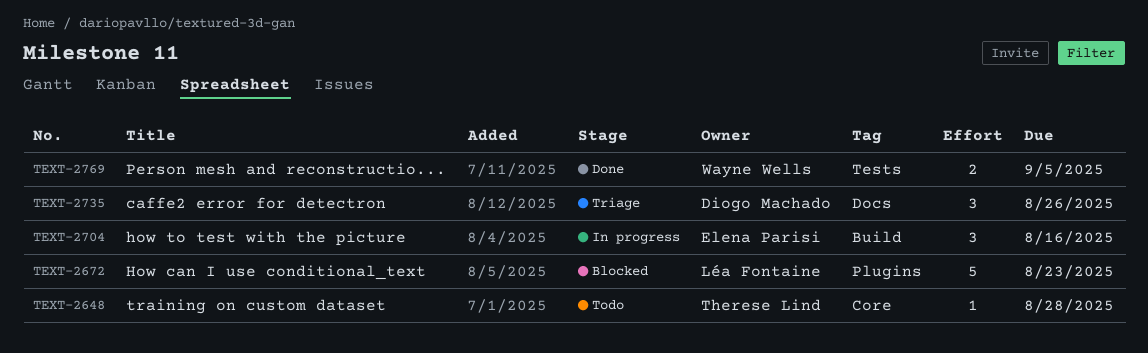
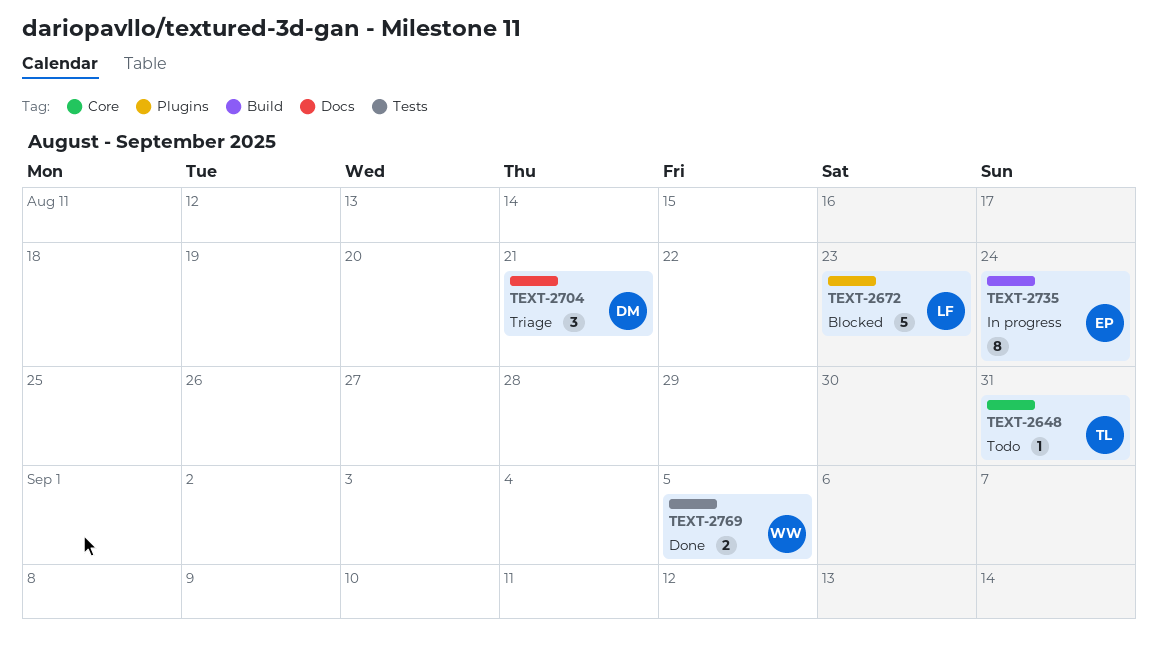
TEXT-2648, due: Aug 28 -> Aug 31
TEXT-2704, status: In progress -> Triage
TEXT-2704, owner: Elena Parisi -> Diogo Machado
TEXT-2704, label: Build -> Docs
TEXT-2704, due: Aug 16 -> Aug 21
TEXT-2735, status: Triage -> In progress
TEXT-2735, owner: Diogo Machado -> Elena Parisi
TEXT-2735, label: Docs -> Build
TEXT-2735, estimate: 3 -> 8
TEXT-2735, due: Aug 26 -> Aug 24

